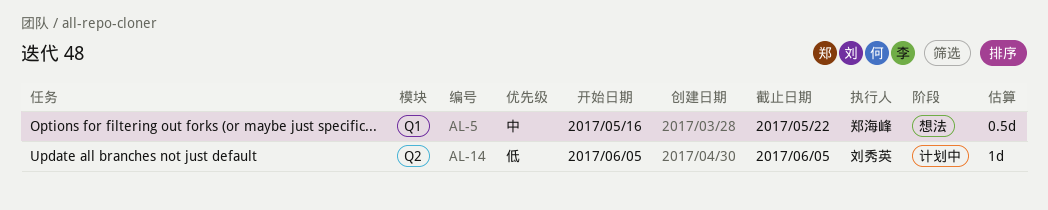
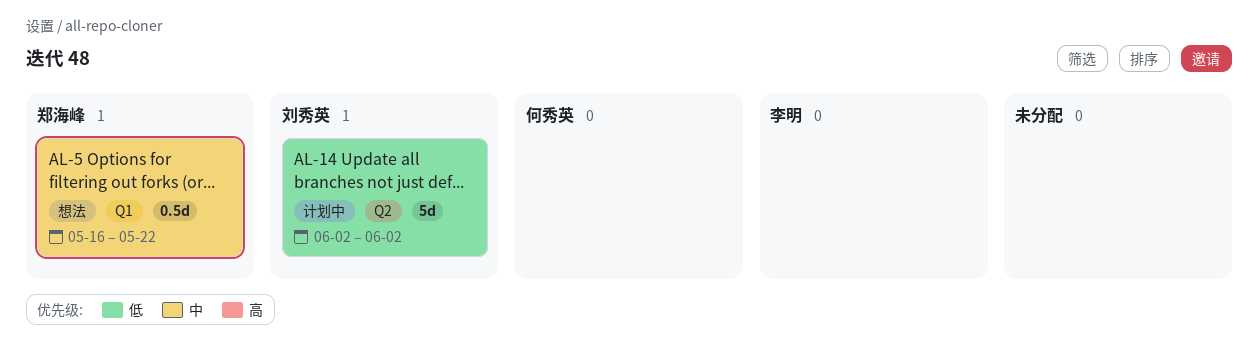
AL-14, estimate: 1d -> 5d
AL-14, start: Jun 5 -> Jun 2
AL-14, due: Jun 5 -> Jun 2

